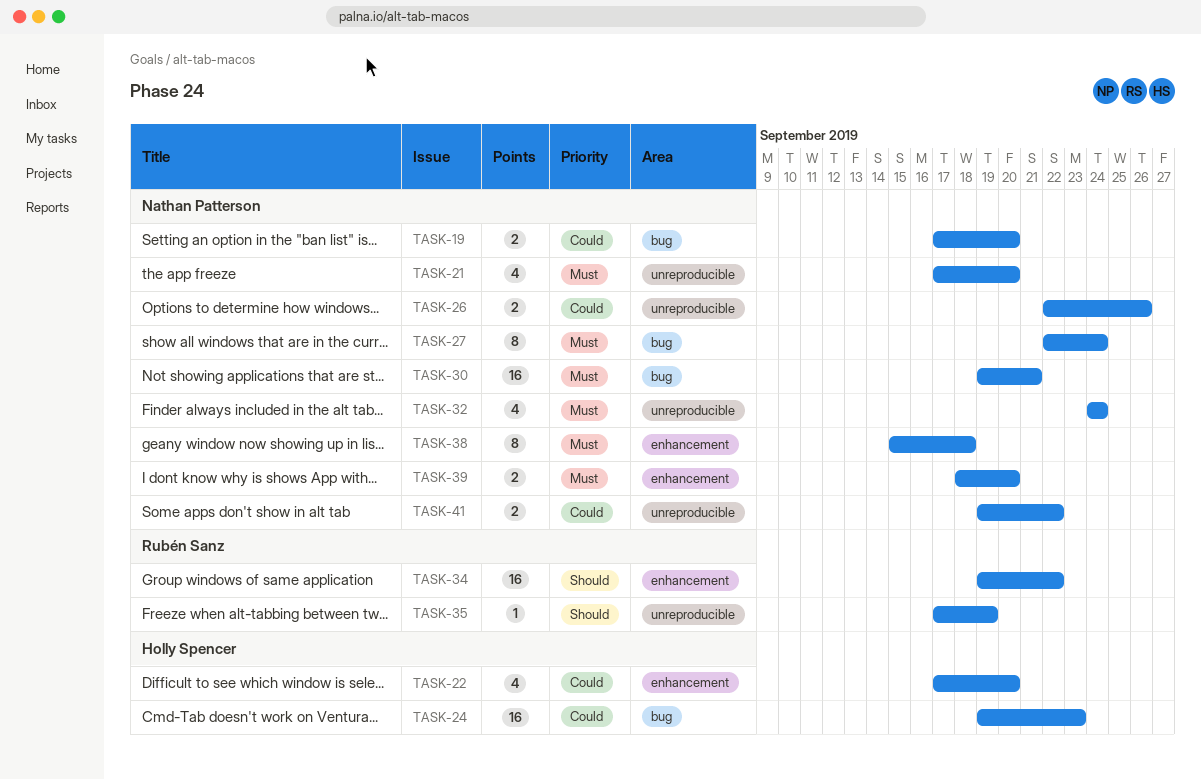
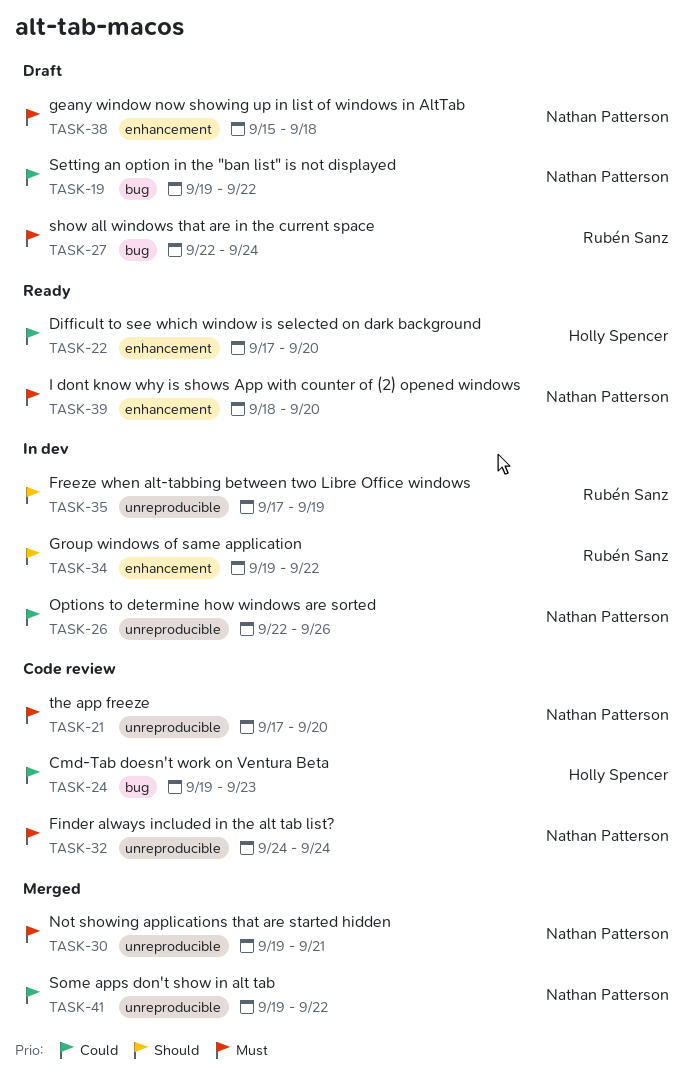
TASK-19, start: Sep 17 -> Sep 19
TASK-19, due: Sep 20 -> Sep 22
TASK-27, owner: Nathan Patterson -> Rubén Sanz
TASK-30, label: bug -> unreproducible

